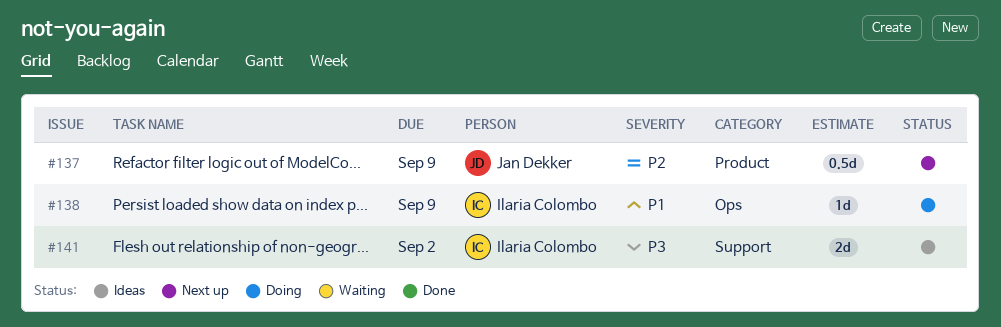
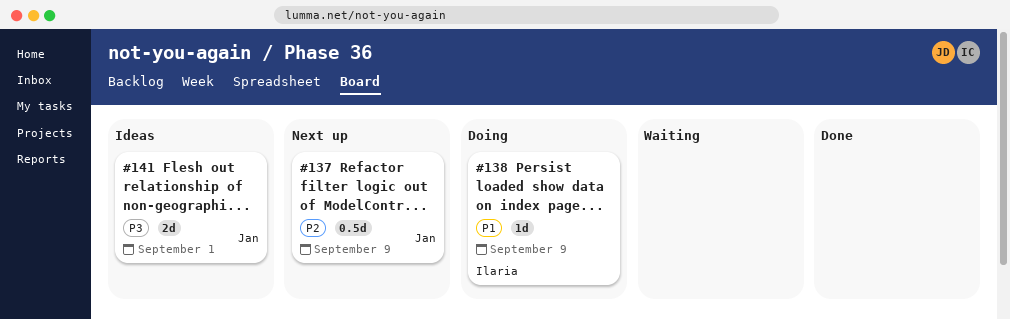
#141, owner: Ilaria Colombo -> Jan Dekker
#141, due: Sep 2 -> Sep 1

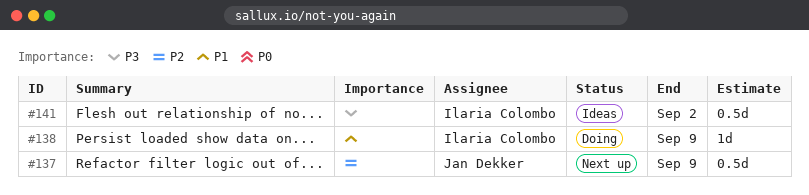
#141, owner: Jan Dekker -> Ilaria Colombo
#141, estimate: 2d -> 0.5d
#141, due: Sep 1 -> Sep 2

